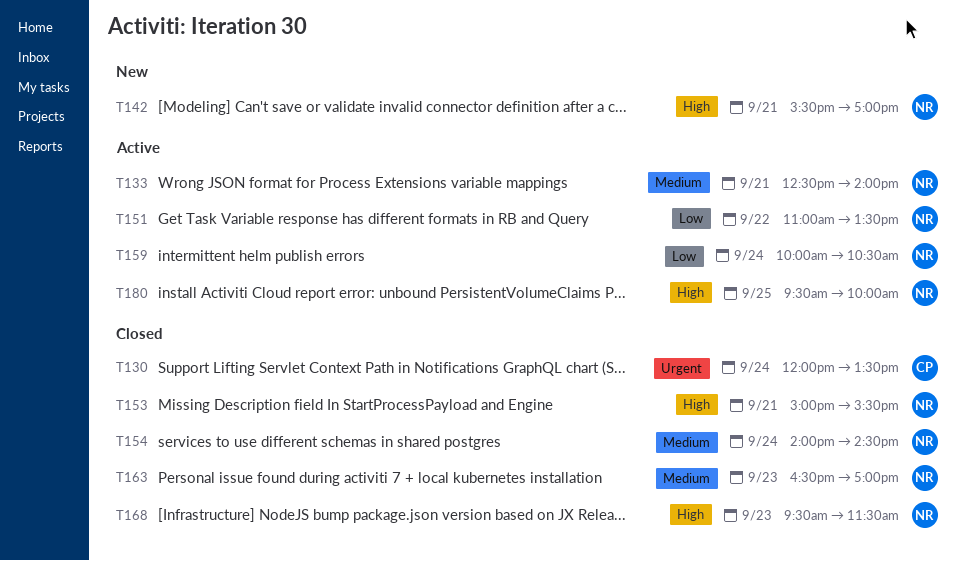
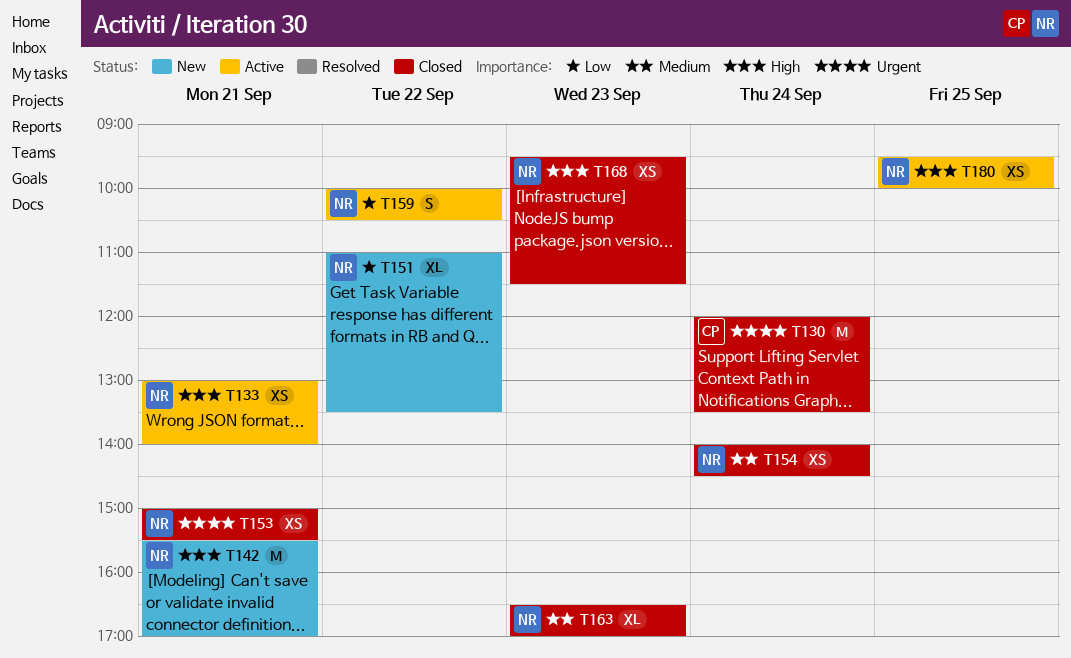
T133, priority: Medium -> High
T133, begins: 12:30 -> 13:00
T151, status: Active -> New
T153, priority: High -> Urgent
T159, day: Sep 24 -> Sep 22

